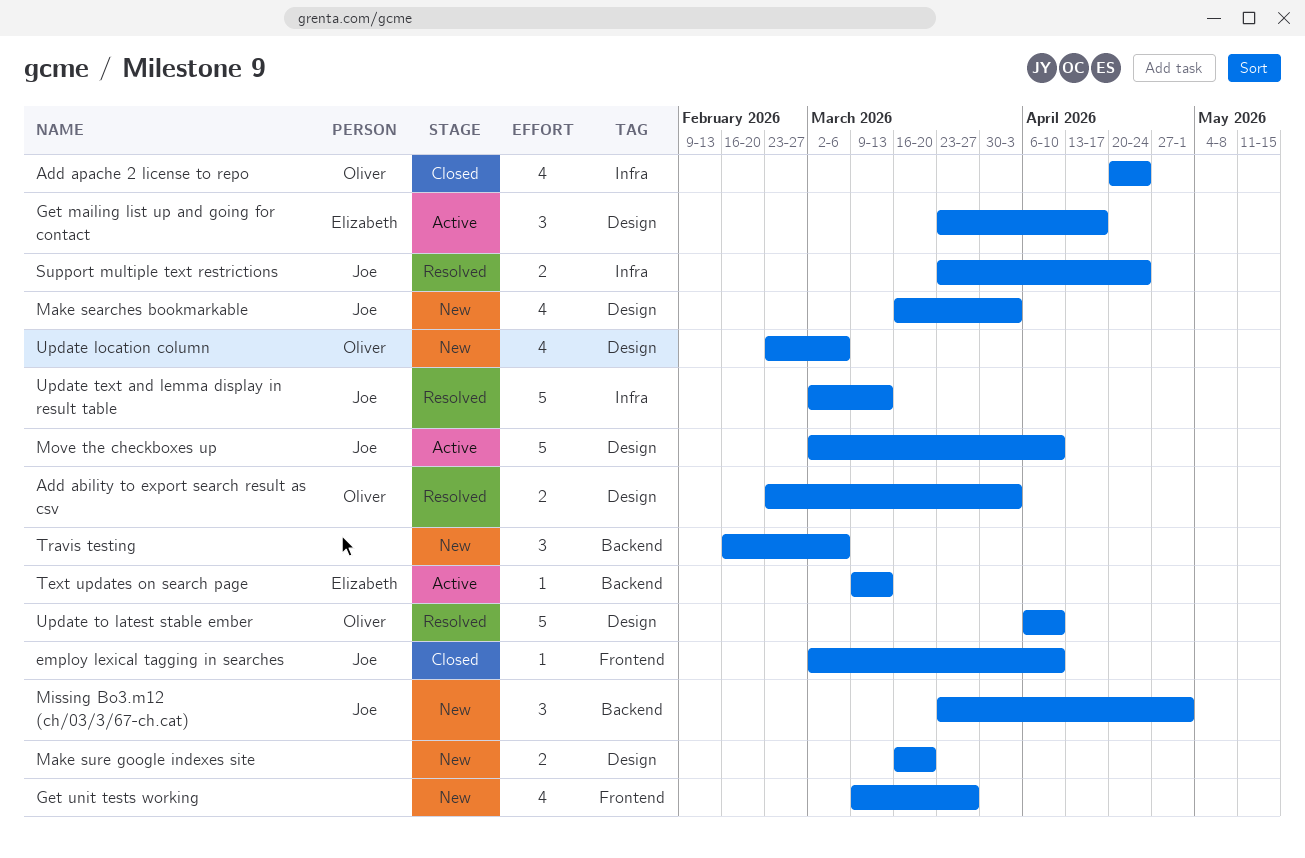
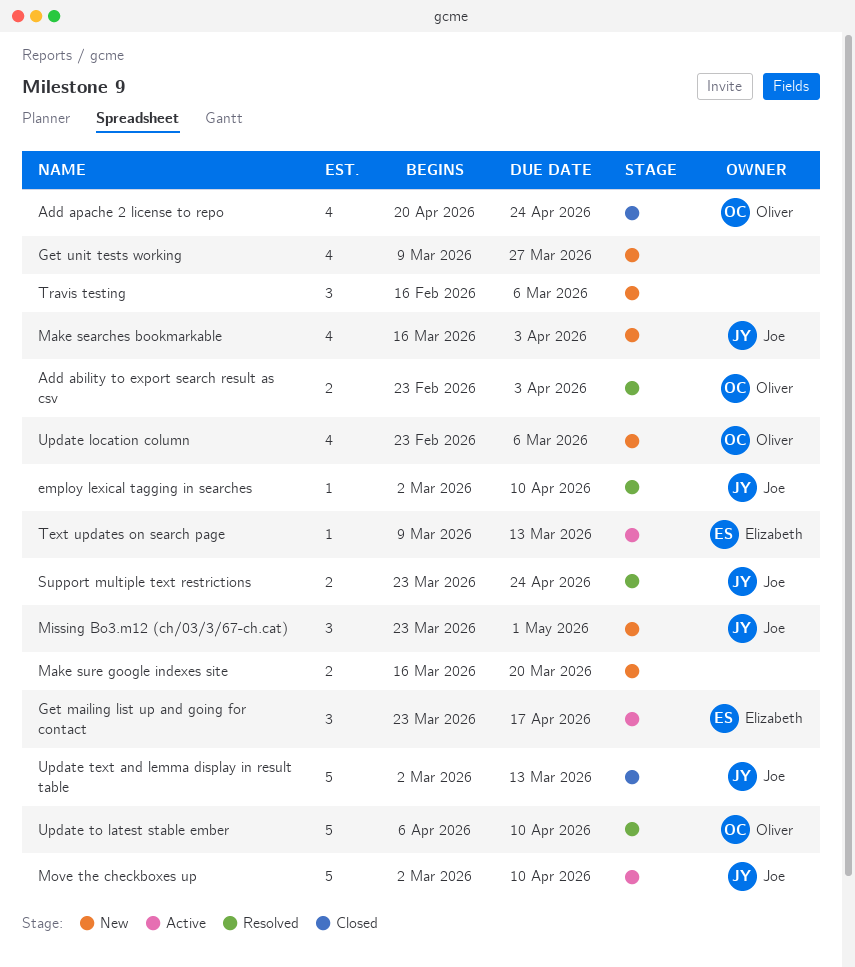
employ lexical tagging in searches, status: Closed -> Resolved
Update text and lemma display in result table, status: Resolved -> Closed

